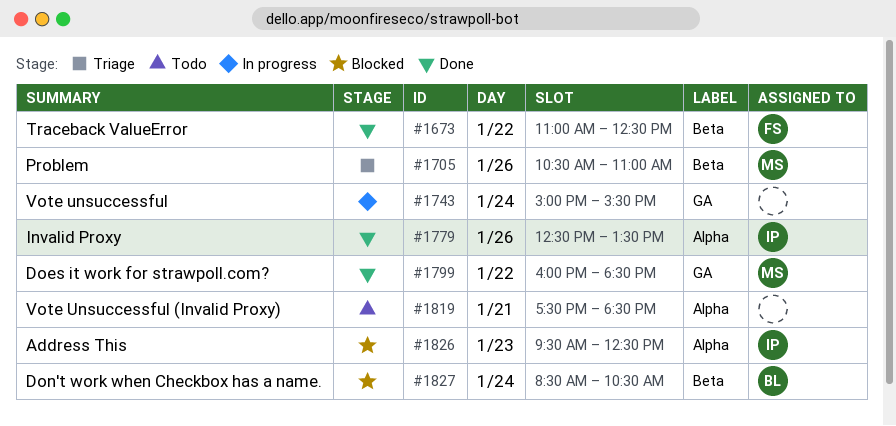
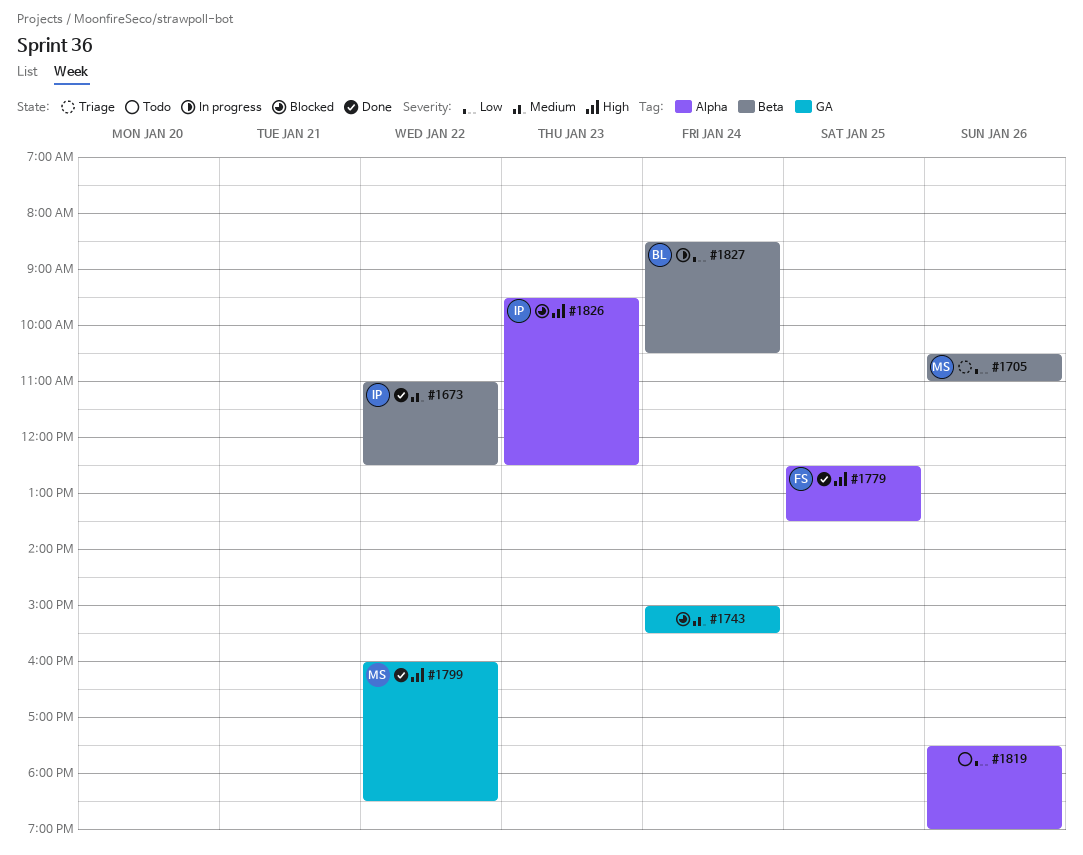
#1673, owner: FS -> IP
#1743, status: In progress -> Blocked
#1779, owner: IP -> FS
#1779, day: Jan 26 -> Jan 25
#1819, day: Jan 21 -> Jan 26
#1819, ends: 18:30 -> 19:00
#1827, status: Blocked -> In progress

